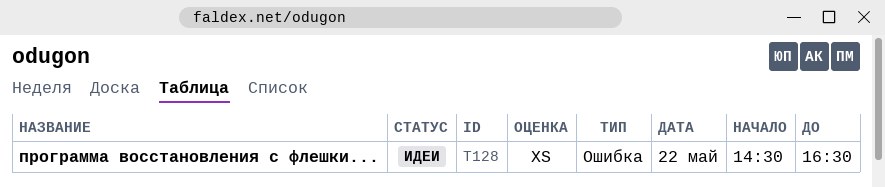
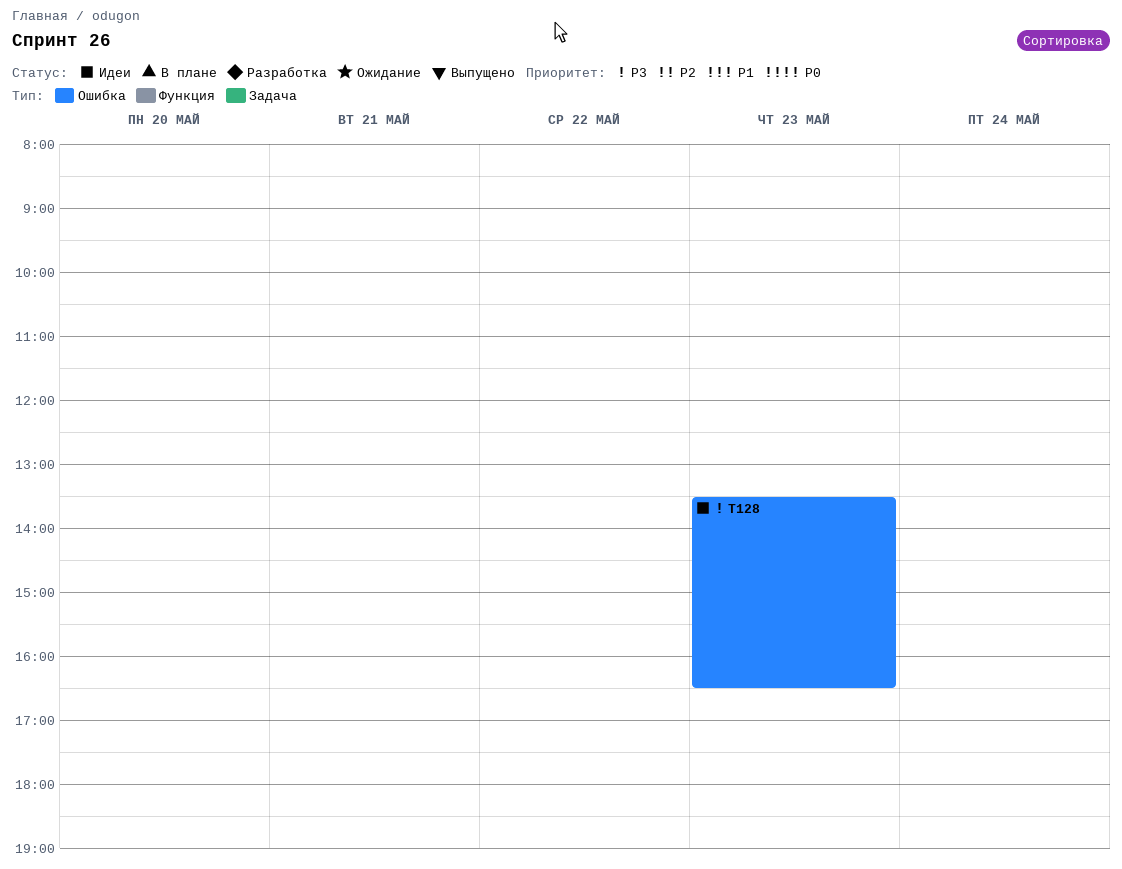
T128, day: May 22 -> May 23
T128, begins: 14:30 -> 13:30

